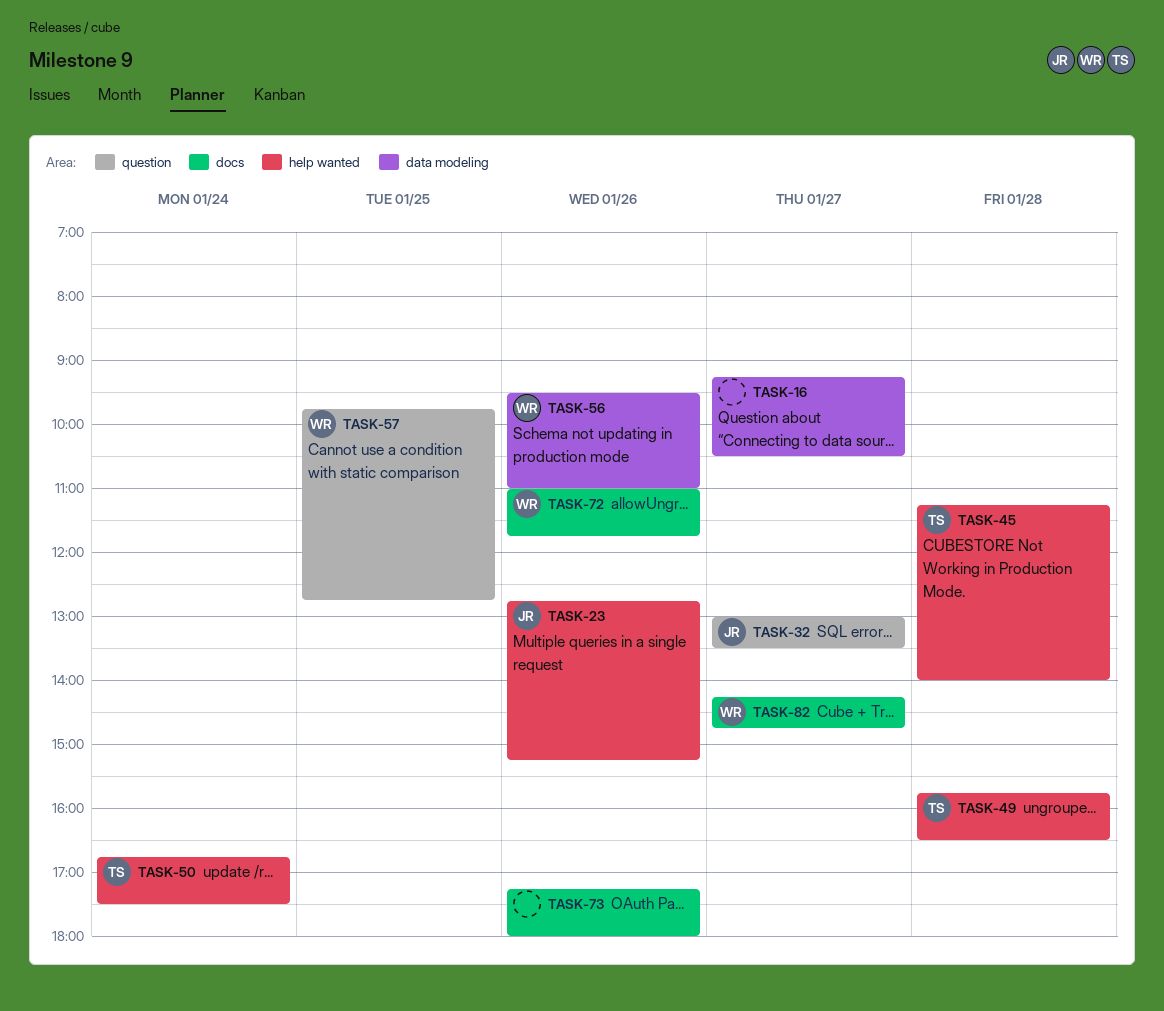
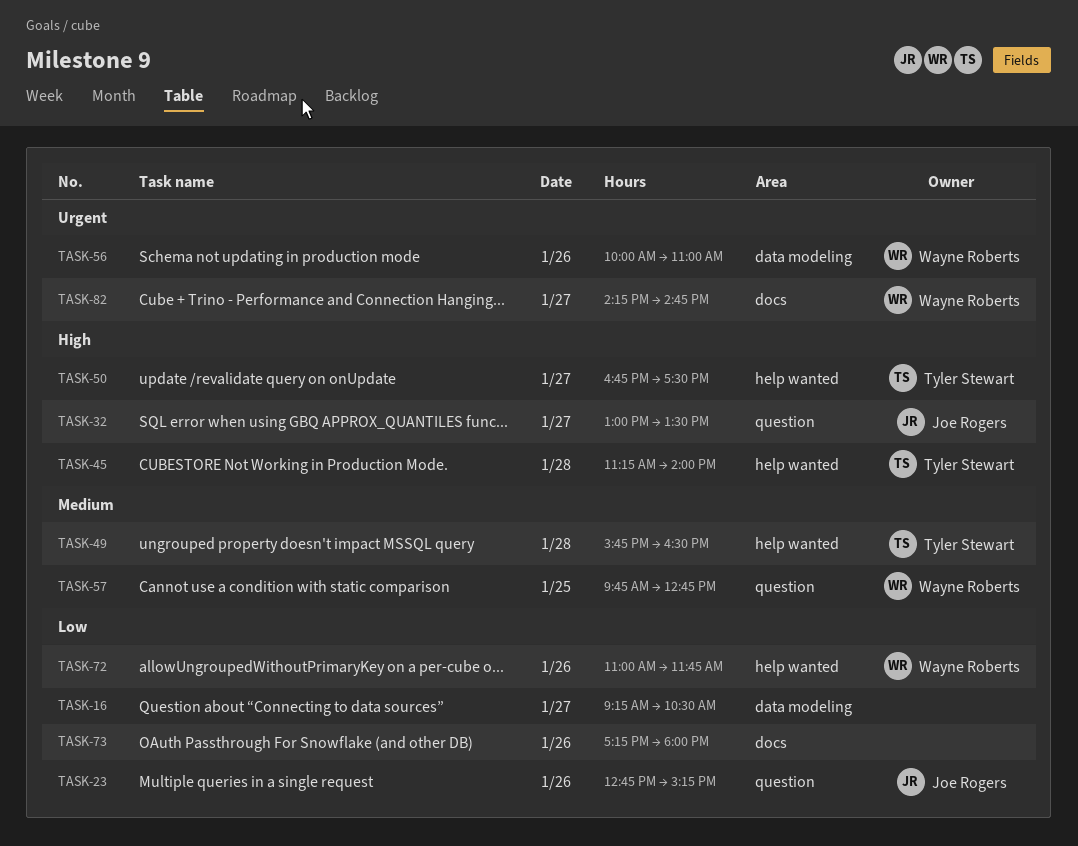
TASK-23, label: help wanted -> question
TASK-50, day: Jan 24 -> Jan 27
TASK-56, begins: 09:30 -> 10:00
TASK-72, label: docs -> help wanted

